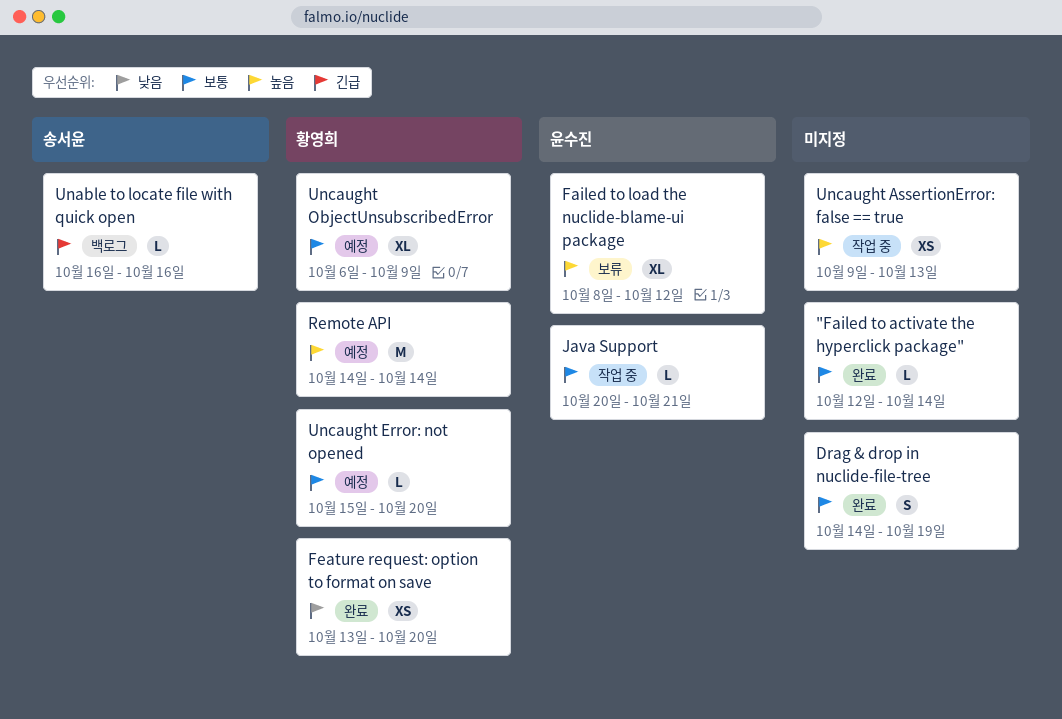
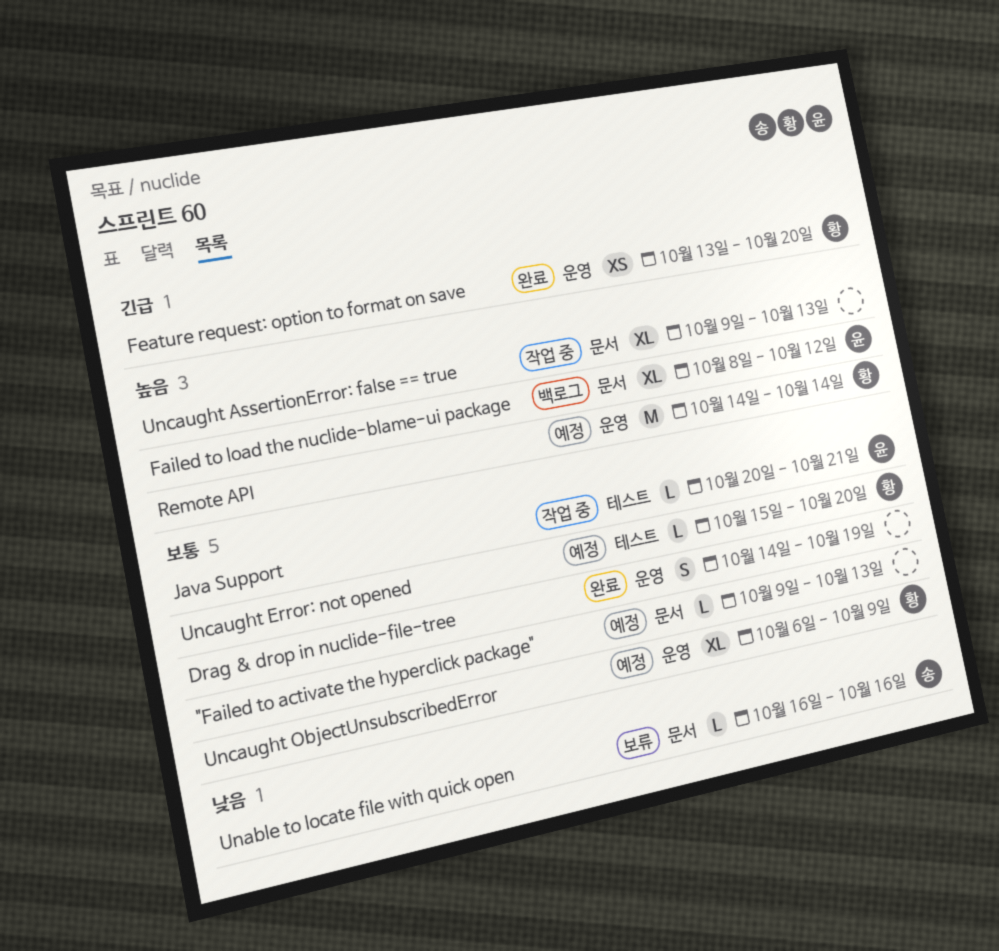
"Failed to activate the hyperclick package", status: 완료 -> 예정
"Failed to activate the hyperclick package", start: Oct 12 -> Oct 9
"Failed to activate the hyperclick package", due: Oct 14 -> Oct 13
Failed to load the nuclide-blame-ui package, status: 보류 -> 백로그
Feature request: option to format on save, priority: 낮음 -> 긴급
Unable to locate file with quick open, status: 백로그 -> 보류
Unable to locate file with quick open, priority: 긴급 -> 낮음
Uncaught AssertionError: false == true, estimate: XS -> XL

